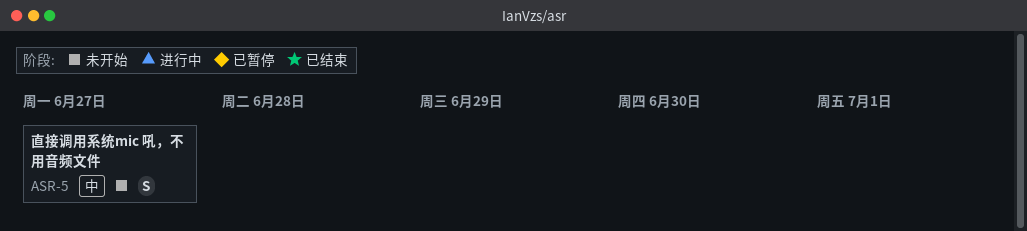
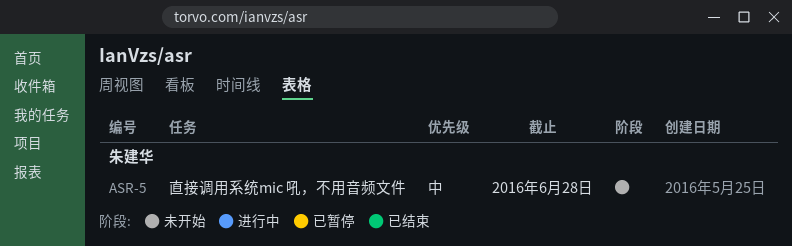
ASR-5, due: Jun 27 -> Jun 28

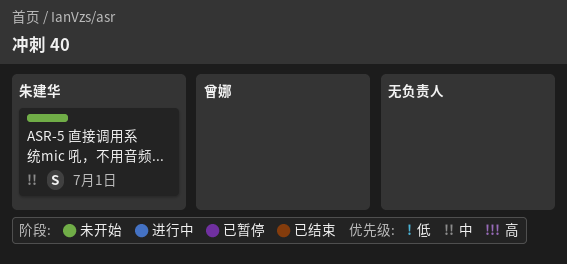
ASR-5, due: Jun 28 -> Jul 1

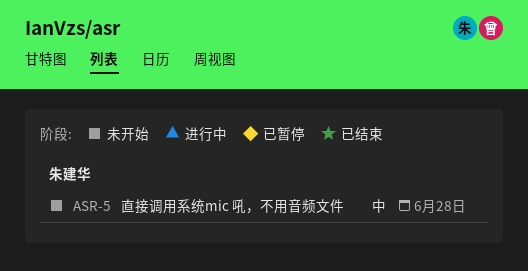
ASR-5, due: Jul 1 -> Jun 28

